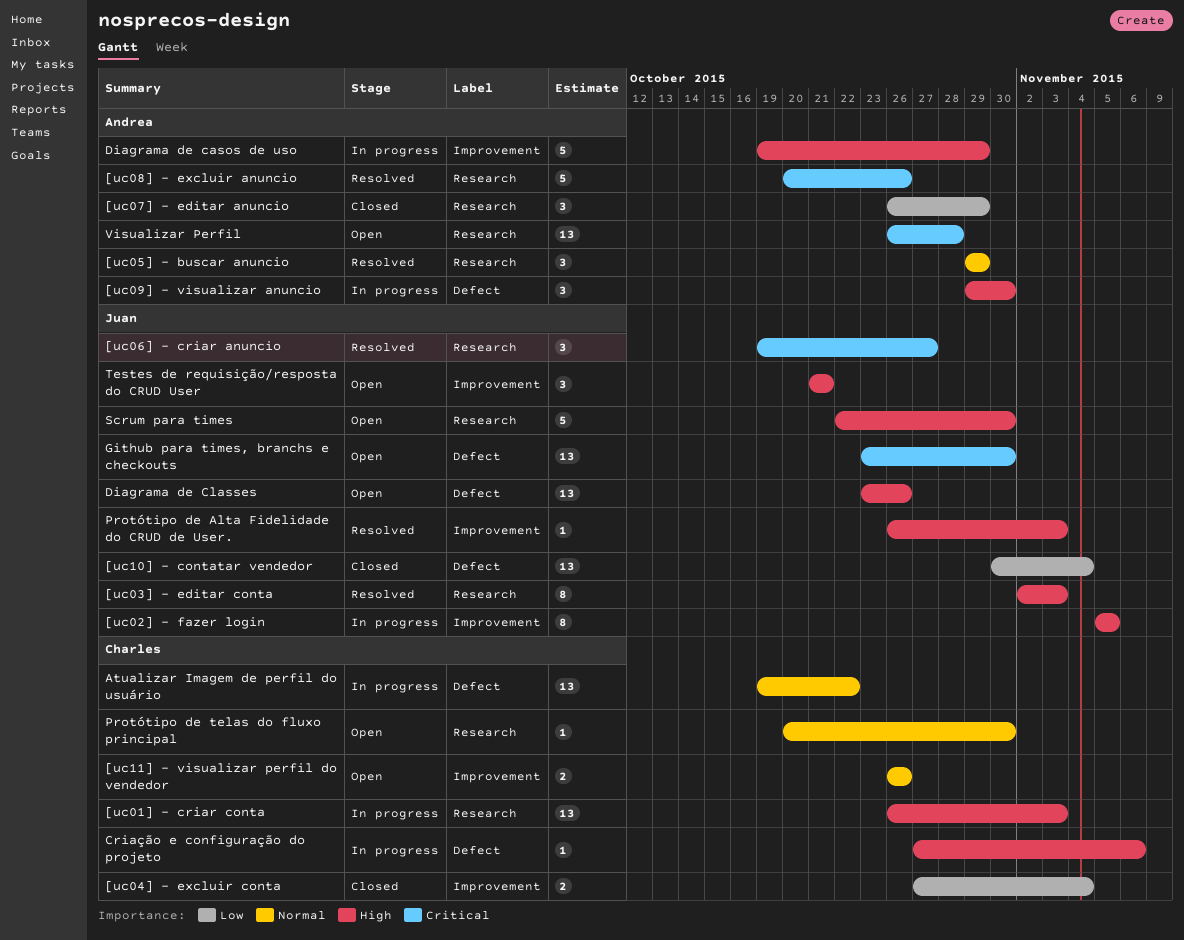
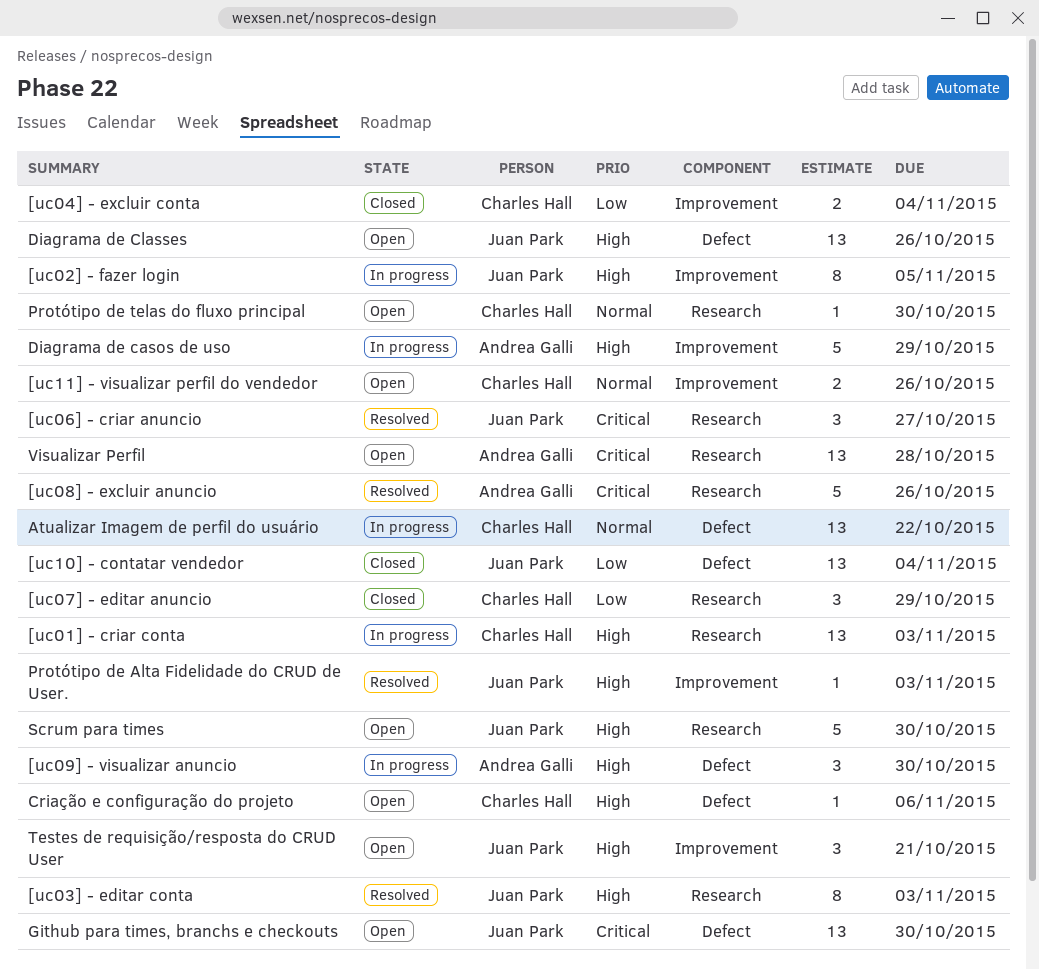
[uc05] - buscar anuncio: present -> none
[uc07] - editar anuncio, owner: Andrea Galli -> Charles Hall
Criação e configuração do projeto, status: In progress -> Open

